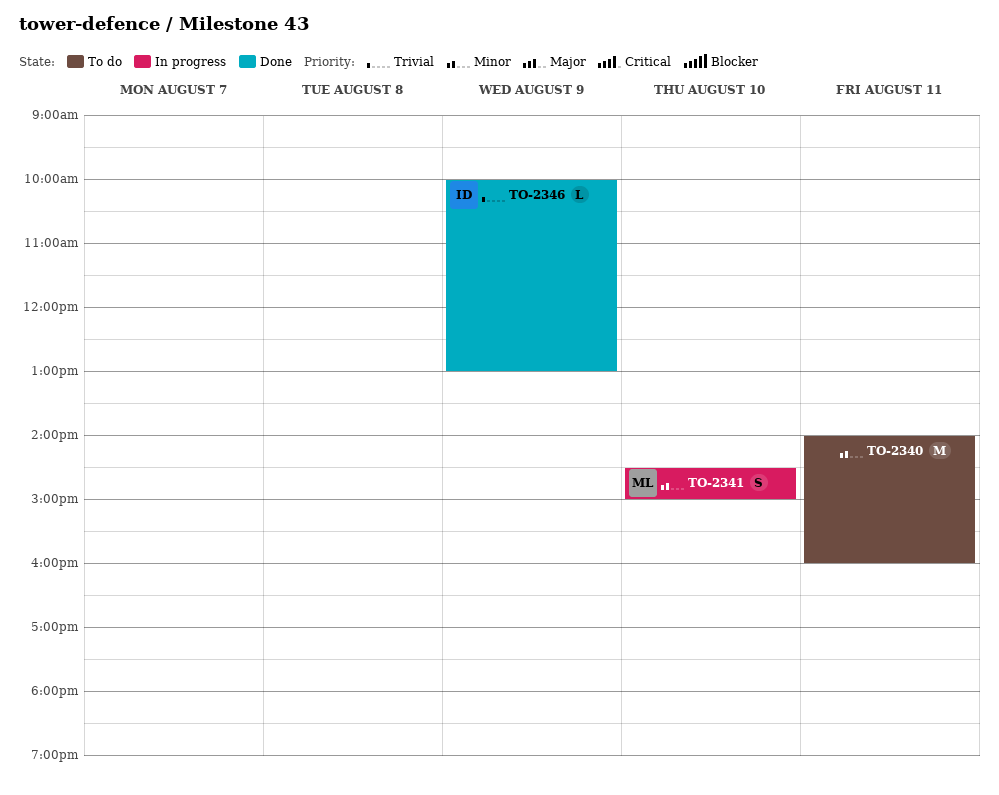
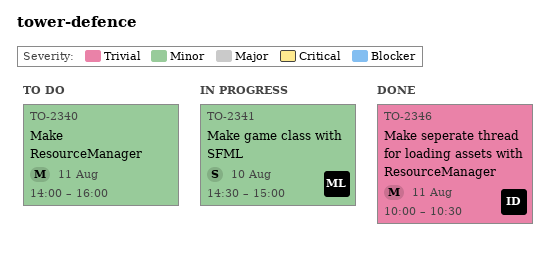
TO-2346, estimate: L -> M
TO-2346, day: Aug 9 -> Aug 11
TO-2346, ends: 13:00 -> 10:30

